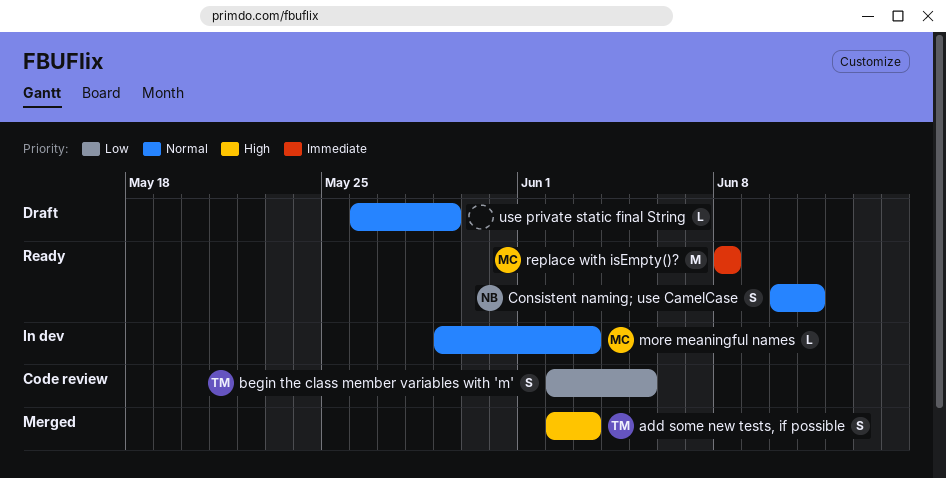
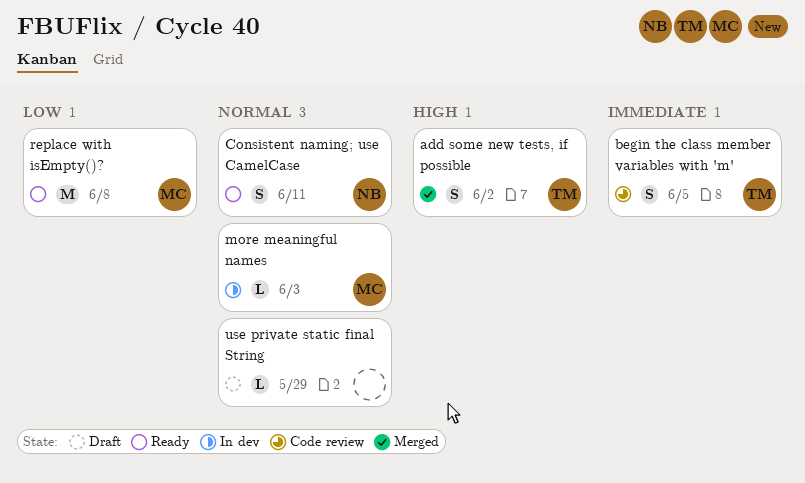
add some new tests, if possible, due: Jun 3 -> Jun 2
begin the class member variables with 'm', priority: Low -> Immediate
replace with isEmpty()?, priority: Immediate -> Low

